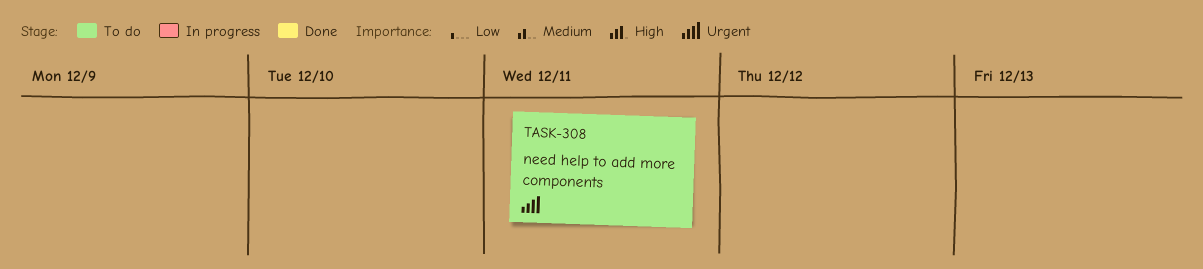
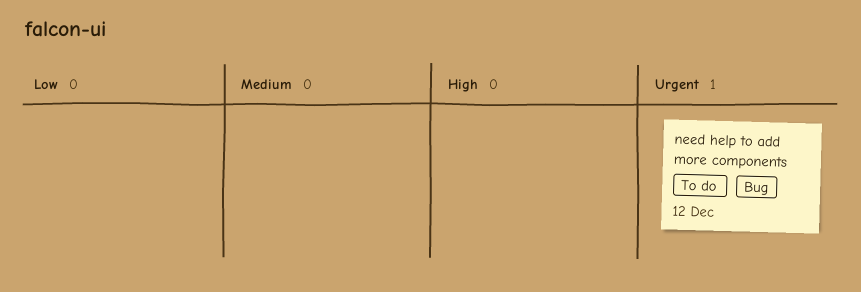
need help to add more components, due: Dec 11 -> Dec 12

